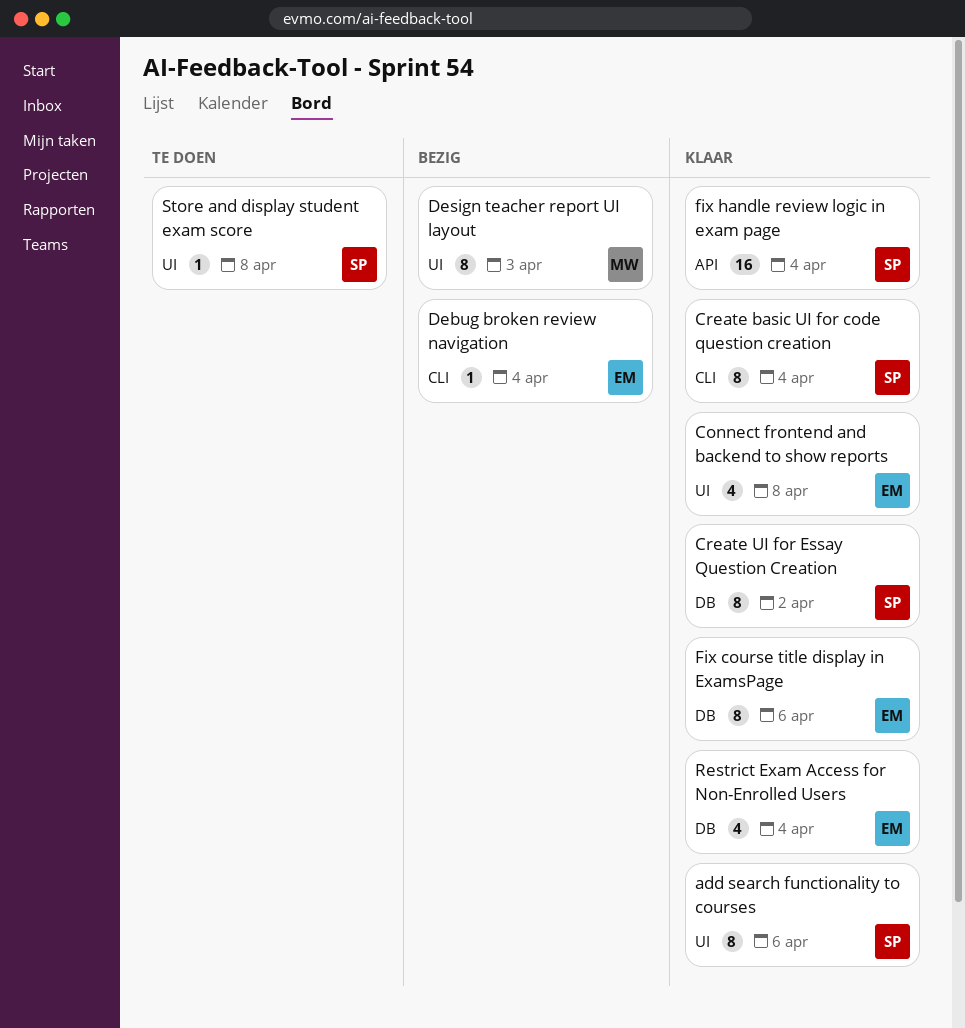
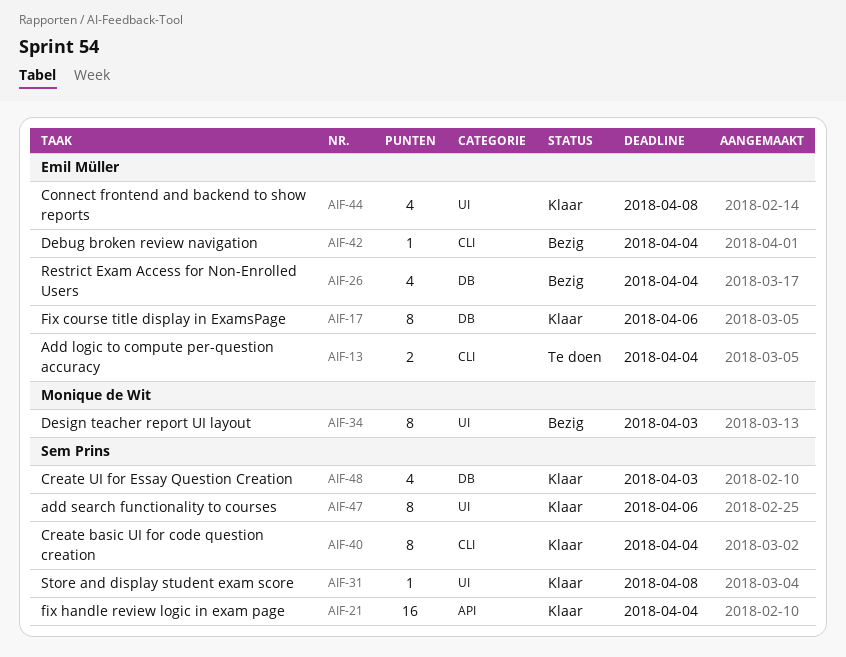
Add logic to compute per-question accuracy: none -> present
Create UI for Essay Question Creation, estimate: 8 -> 4
Create UI for Essay Question Creation, due: Apr 2 -> Apr 3
Restrict Exam Access for Non-Enrolled Users, status: Klaar -> Bezig
Store and display student exam score, status: Te doen -> Klaar

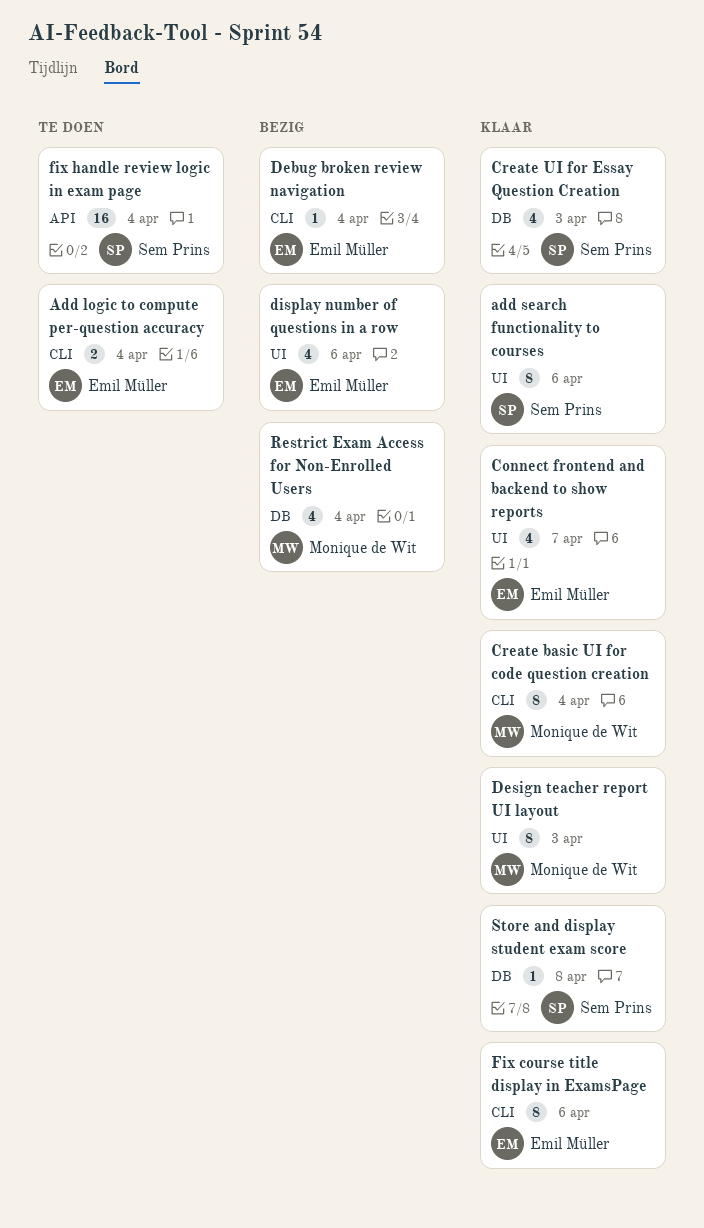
Connect frontend and backend to show reports, due: Apr 8 -> Apr 7
Create basic UI for code question creation, owner: Sem Prins -> Monique de Wit
Design teacher report UI layout, status: Bezig -> Klaar
display number of questions in a row: none -> present
Fix course title display in ExamsPage, label: DB -> CLI
fix handle review logic in exam page, status: Klaar -> Te doen
Restrict Exam Access for Non-Enrolled Users, owner: Emil Müller -> Monique de Wit
Store and display student exam score, label: UI -> DB

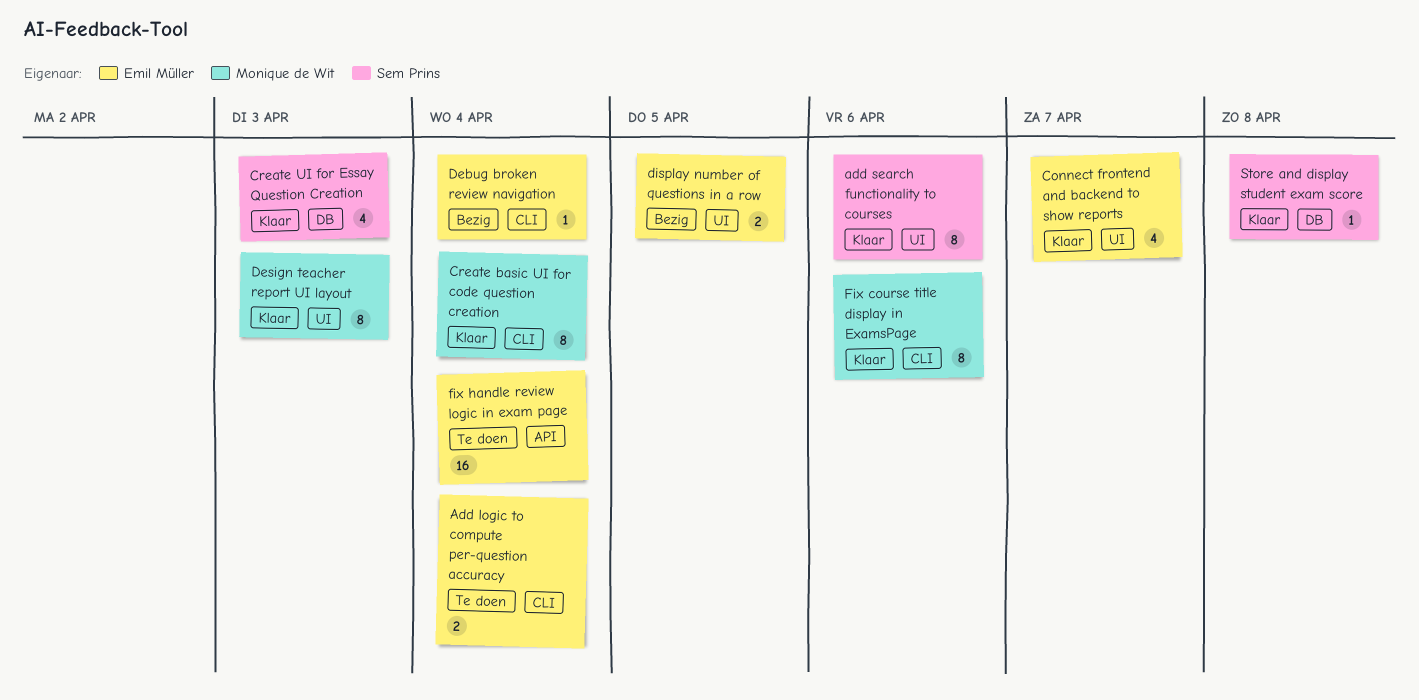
display number of questions in a row, estimate: 4 -> 2
display number of questions in a row, due: Apr 6 -> Apr 5
Fix course title display in ExamsPage, owner: Emil Müller -> Monique de Wit
fix handle review logic in exam page, owner: Sem Prins -> Emil Müller
Restrict Exam Access for Non-Enrolled Users: present -> none

